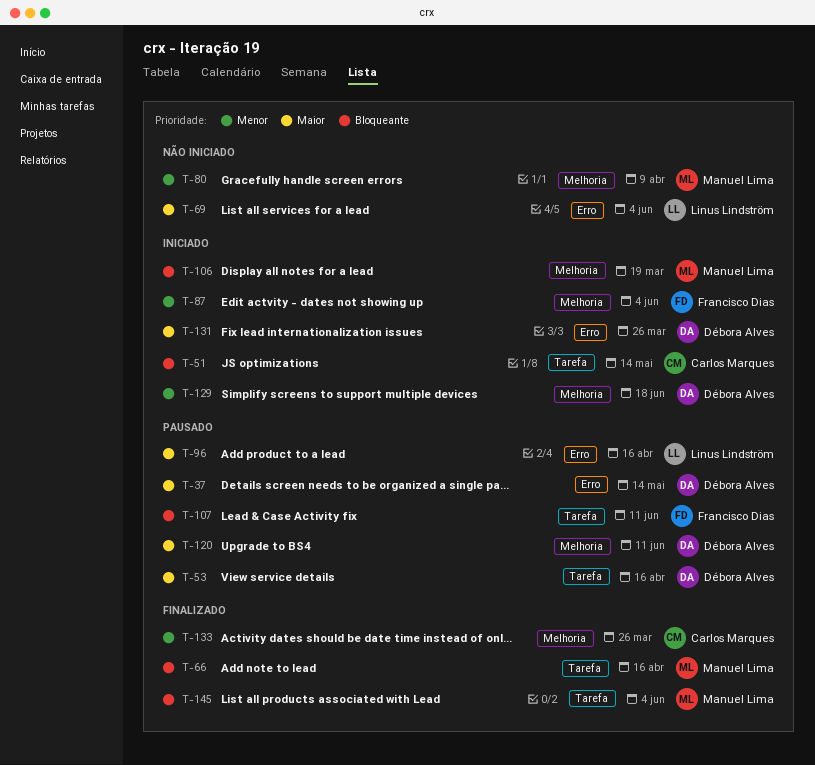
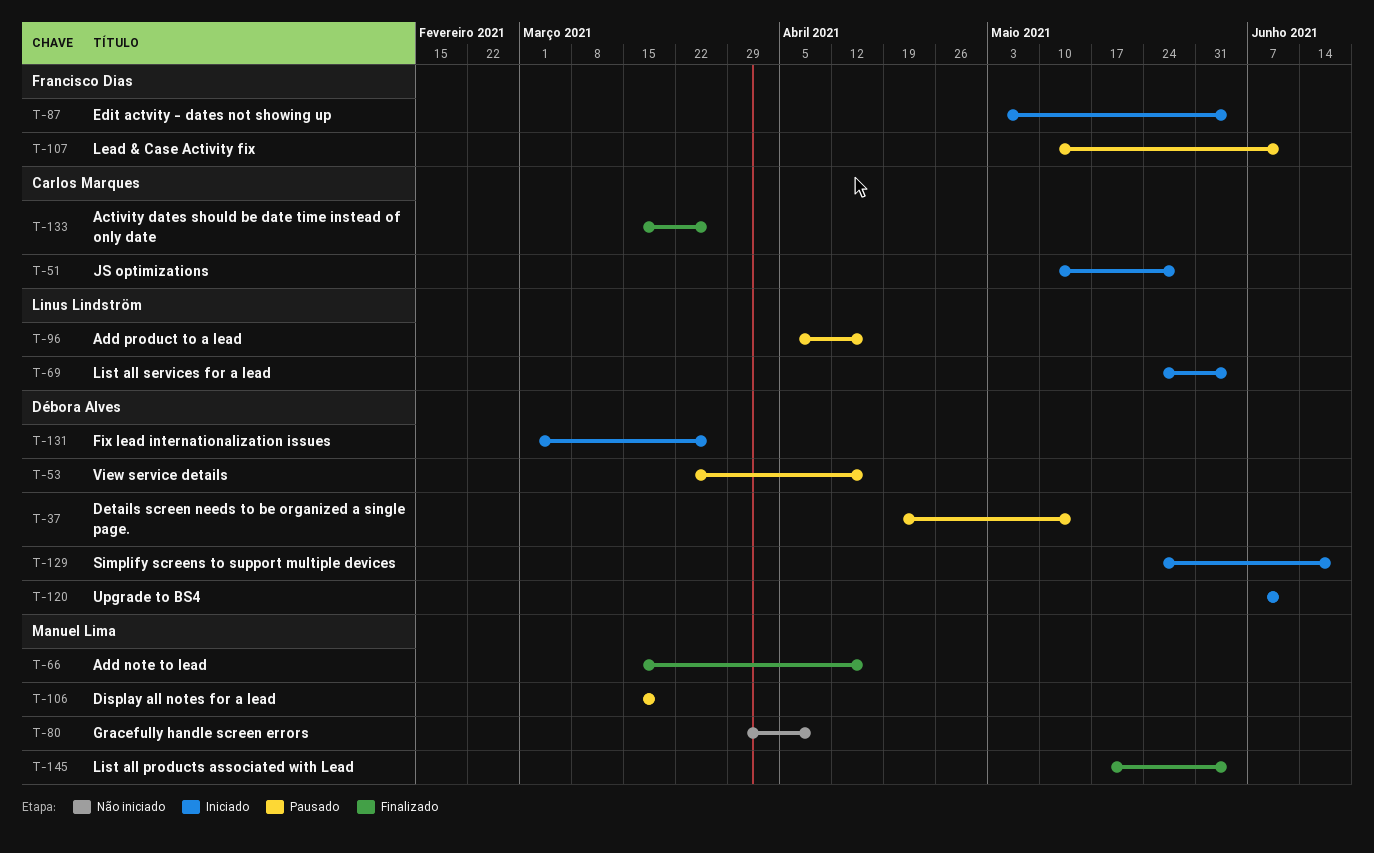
T-51, due: May 14 -> May 28
T-69, status: Não iniciado -> Iniciado
T-106, status: Iniciado -> Pausado
T-120, status: Pausado -> Iniciado

